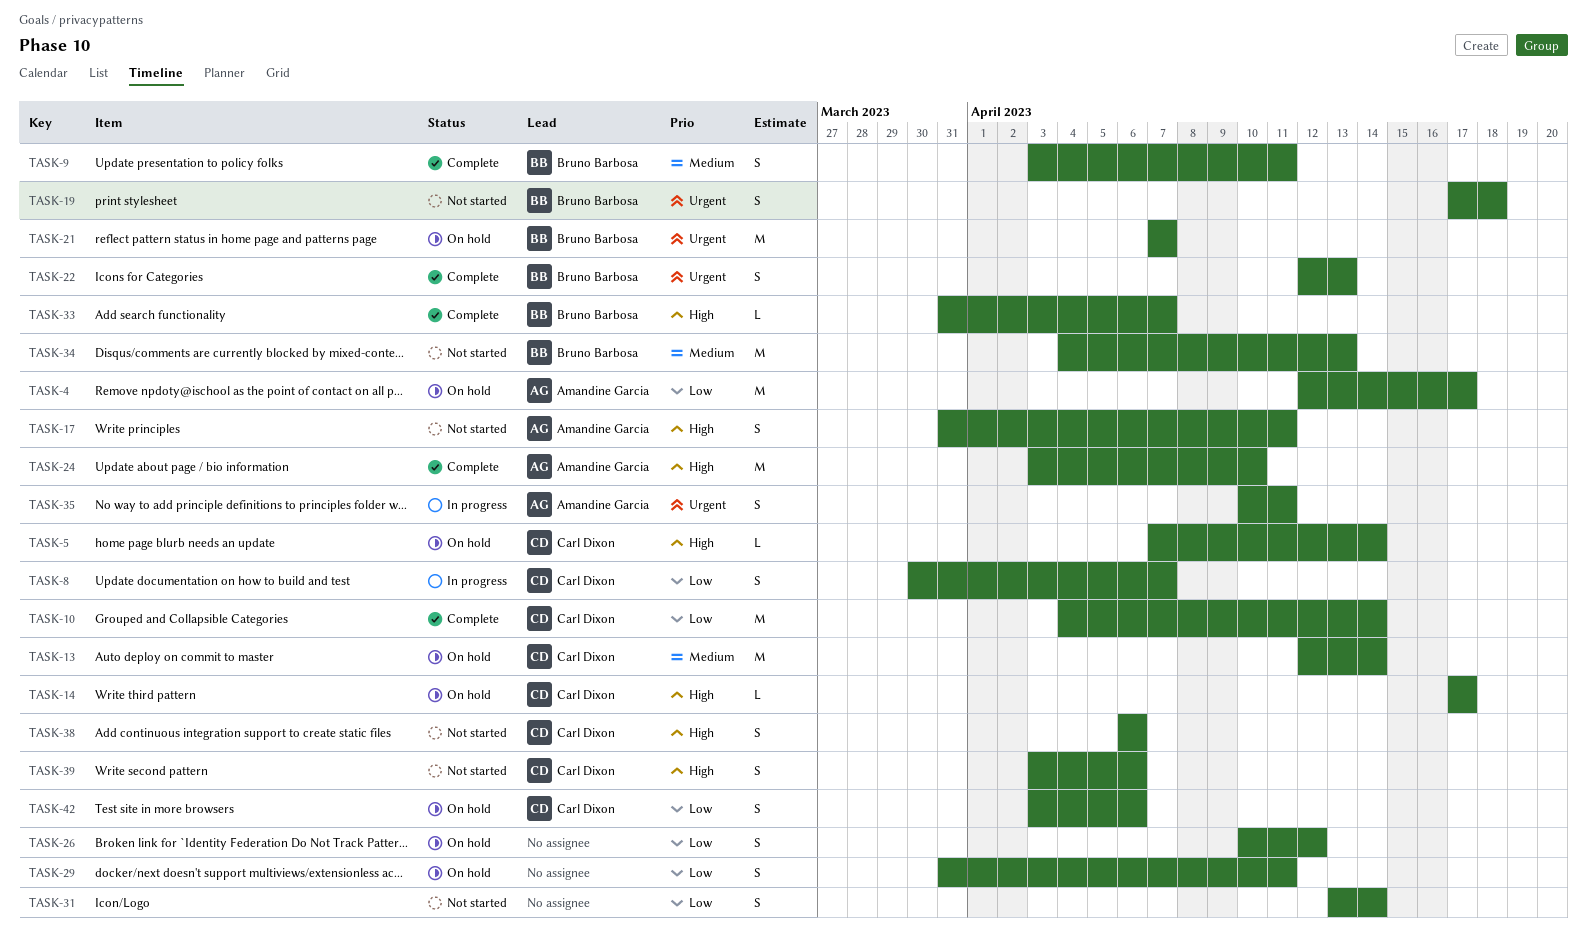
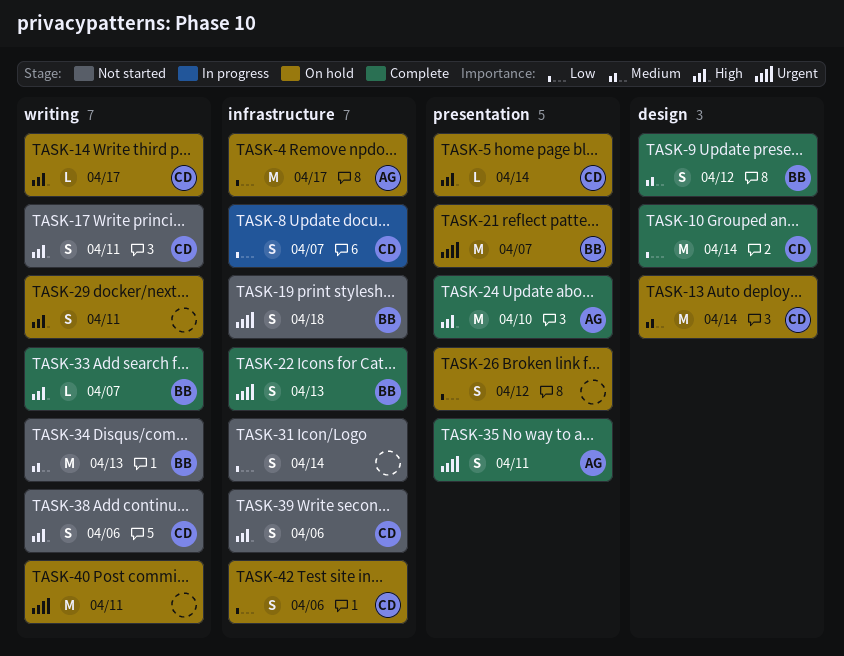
TASK-9, due: Apr 11 -> Apr 12
TASK-17, owner: Amandine Garcia -> Carl Dixon
TASK-29, priority: Low -> High
TASK-35, status: In progress -> Complete
TASK-40: none -> present

